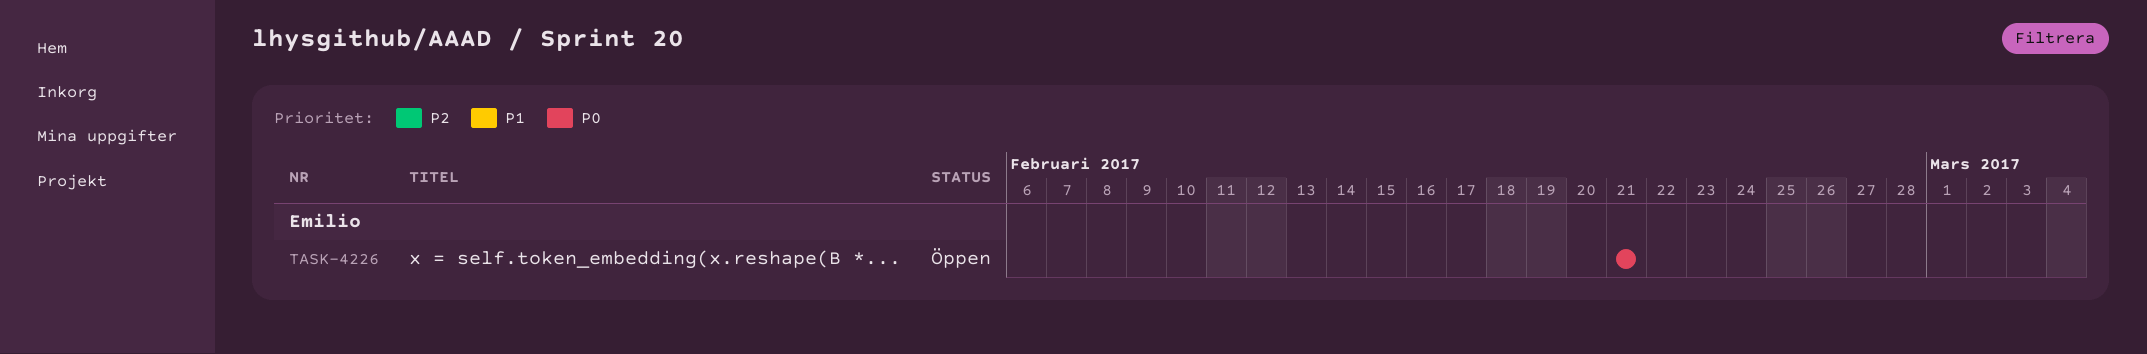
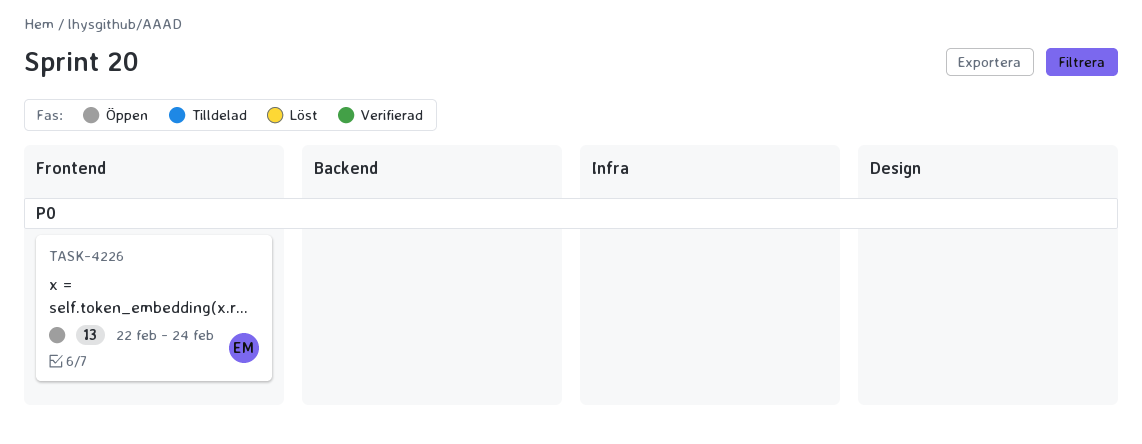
TASK-4226, start: Feb 21 -> Feb 22
TASK-4226, due: Feb 21 -> Feb 24

